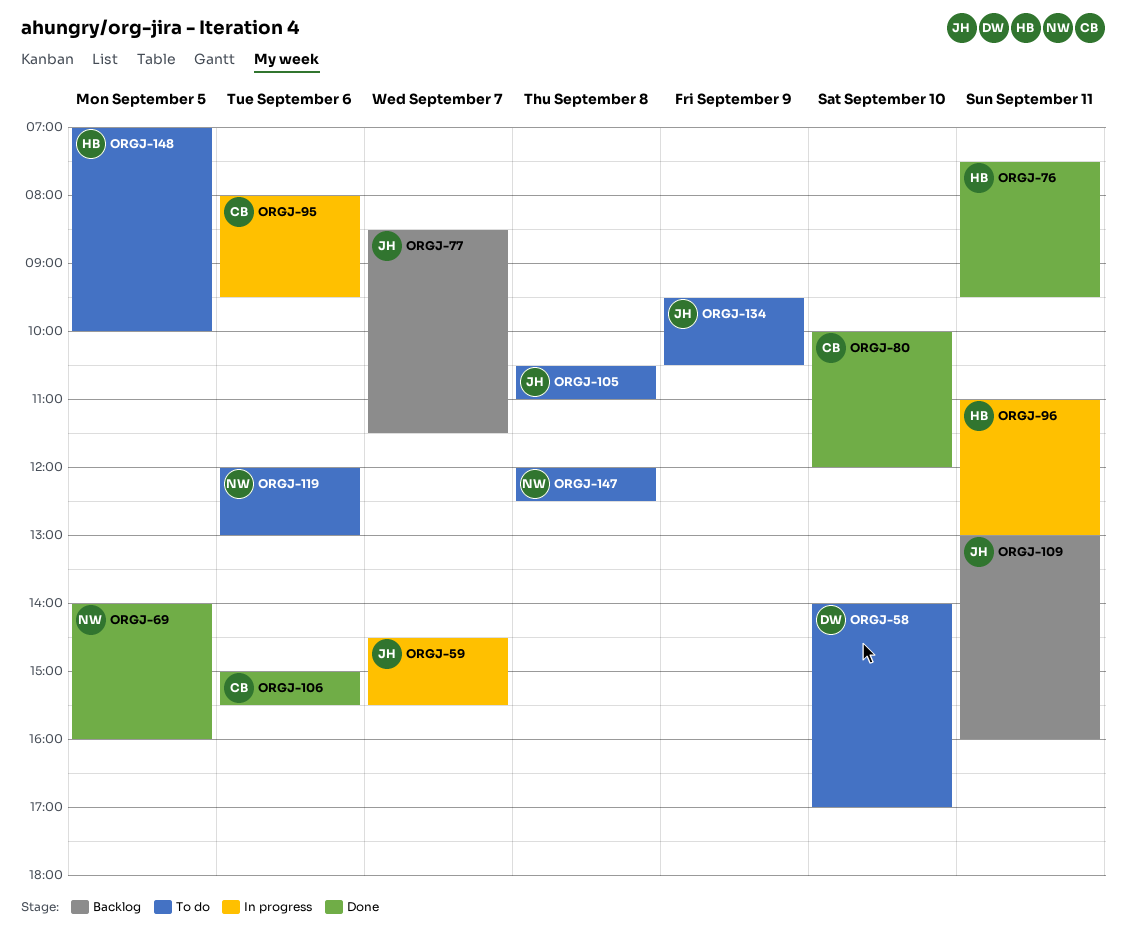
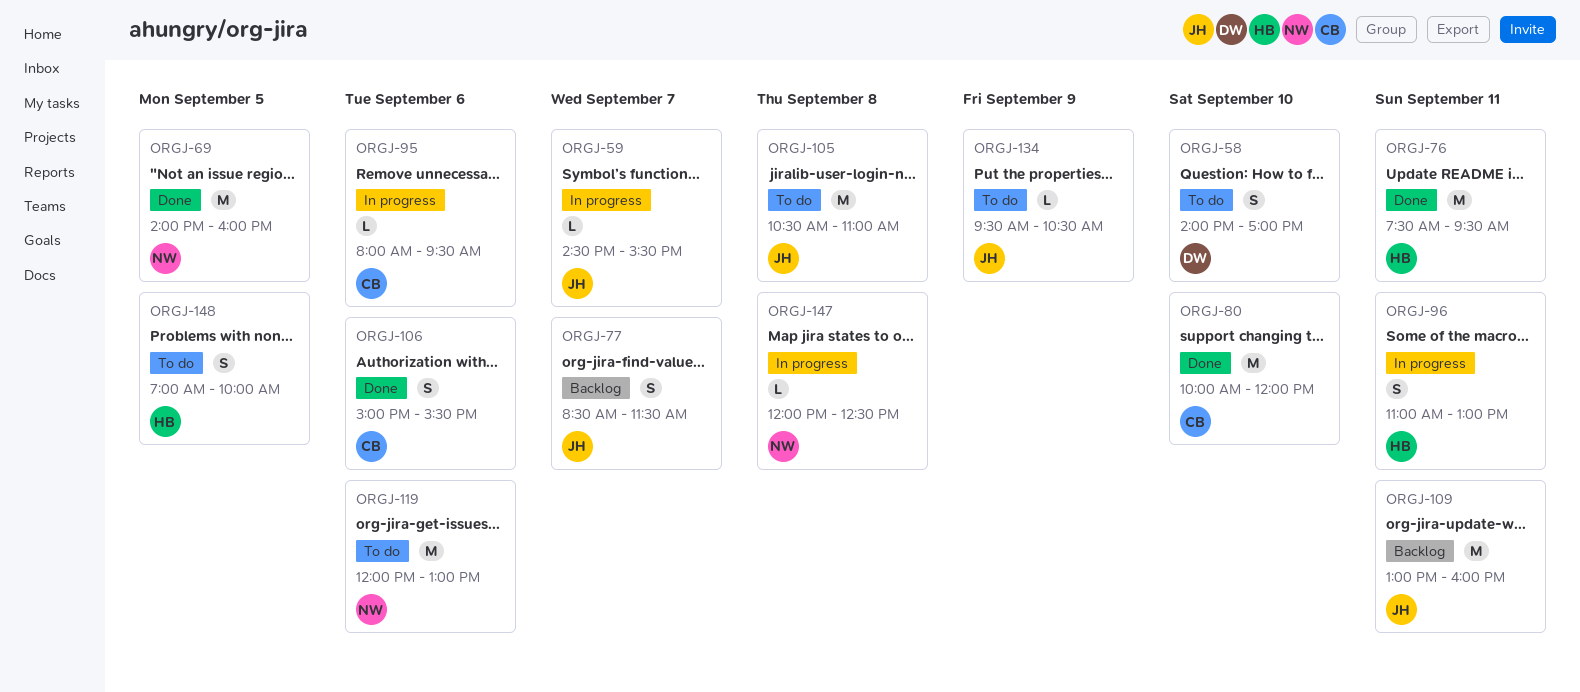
ORGJ-147, status: To do -> In progress

